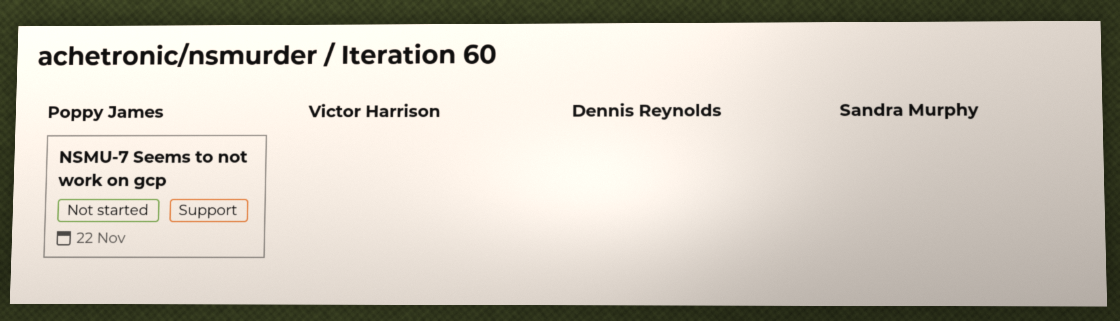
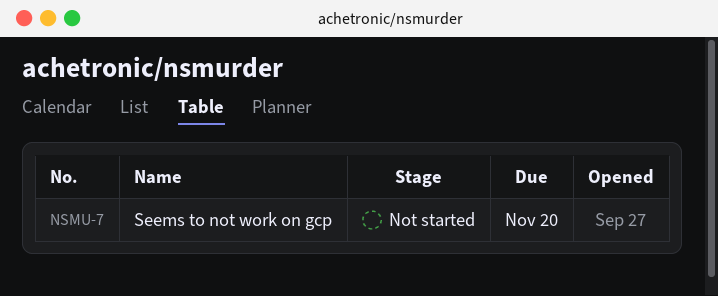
NSMU-7, due: Nov 22 -> Nov 20

